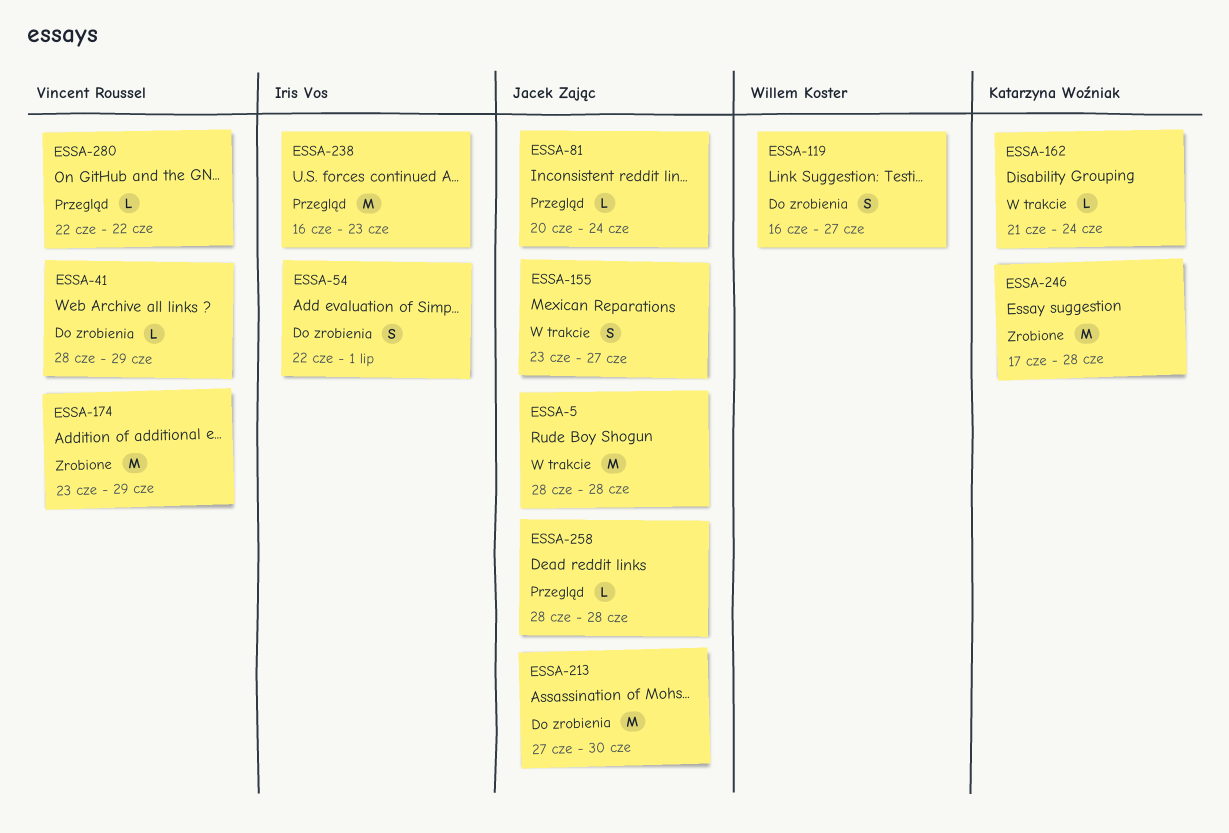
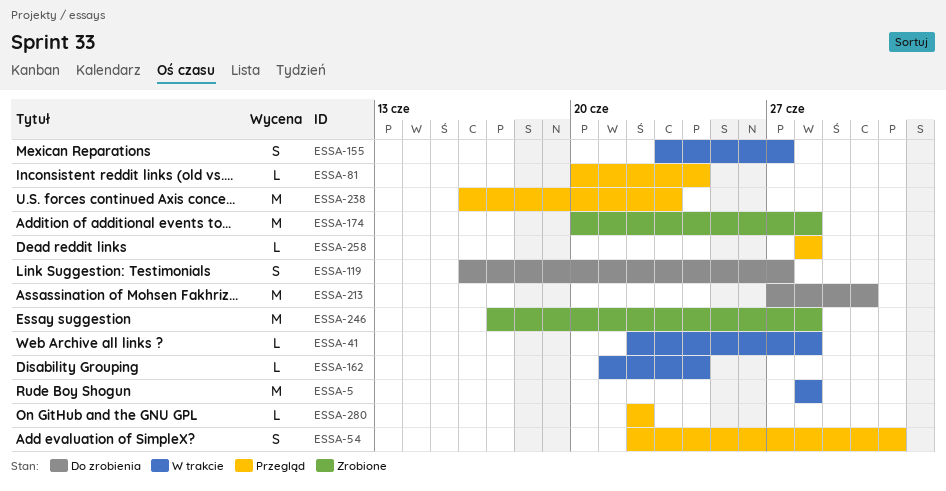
ESSA-41, status: Do zrobienia -> W trakcie
ESSA-41, start: Jun 28 -> Jun 22
ESSA-41, due: Jun 29 -> Jun 28
ESSA-54, status: Do zrobienia -> Przegląd
ESSA-174, start: Jun 23 -> Jun 20
ESSA-174, due: Jun 29 -> Jun 28

